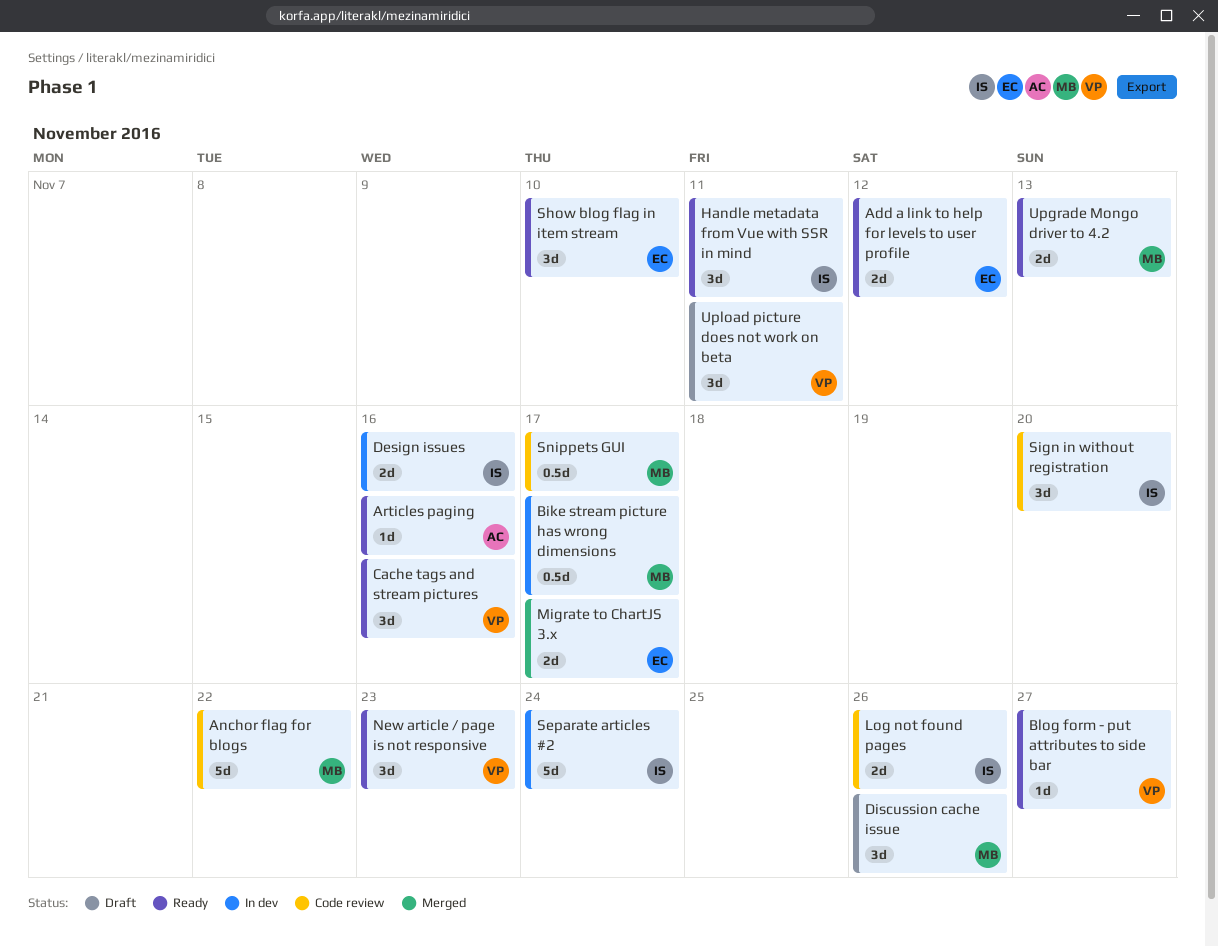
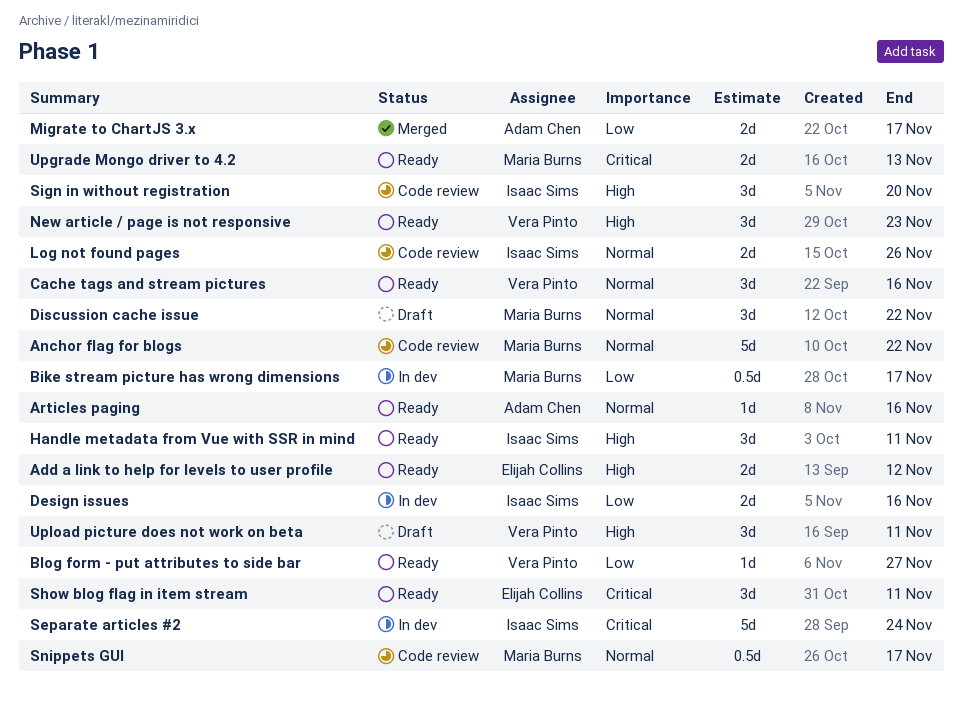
Discussion cache issue, due: Nov 26 -> Nov 22
Migrate to ChartJS 3.x, owner: Elijah Collins -> Adam Chen
Show blog flag in item stream, due: Nov 10 -> Nov 11

